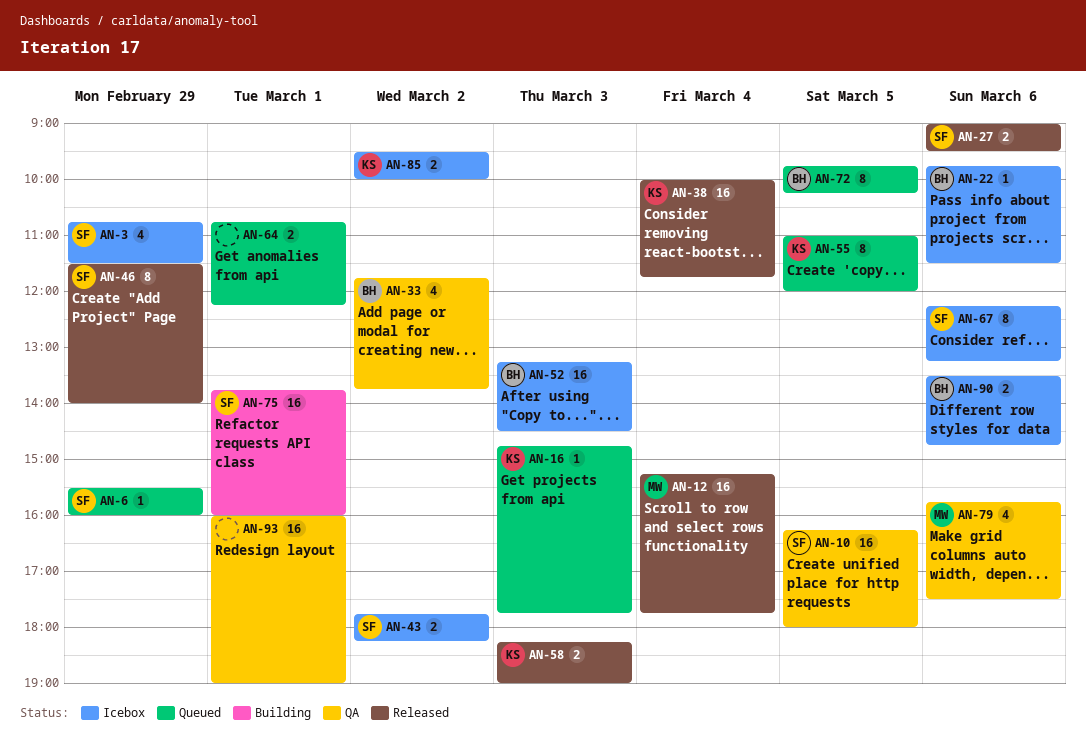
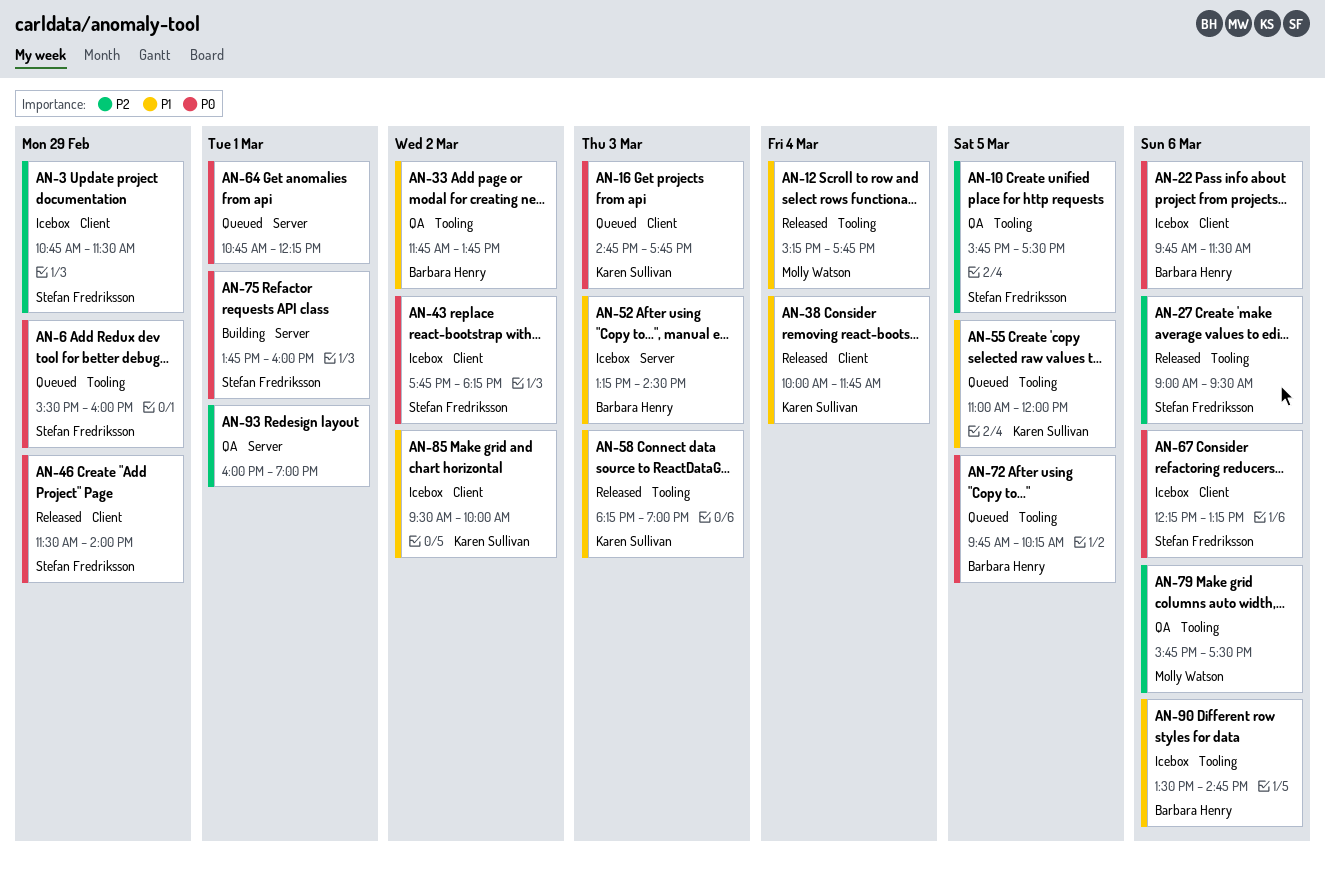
AN-10, begins: 16:15 -> 15:45
AN-10, ends: 18:00 -> 17:30

